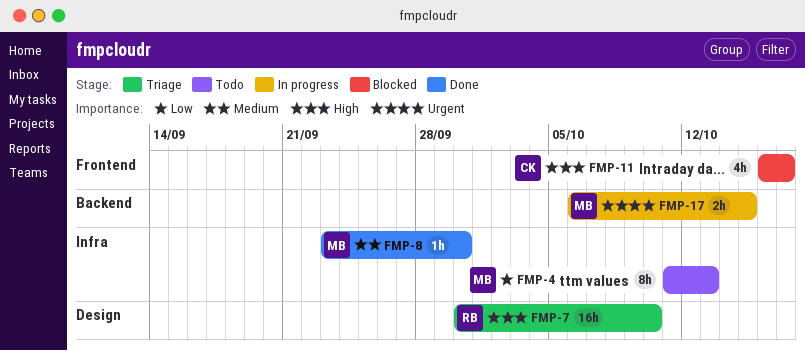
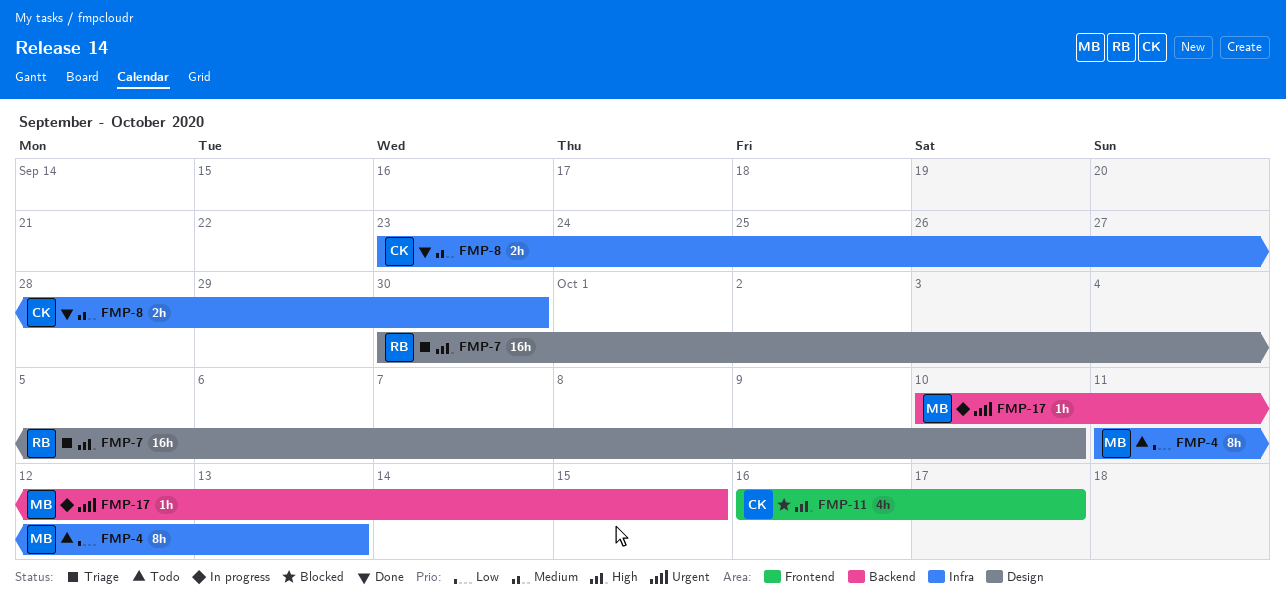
FMP-8, owner: MB -> CK
FMP-8, estimate: 1h -> 2h
FMP-17, estimate: 2h -> 1h
FMP-17, start: Oct 6 -> Oct 10

